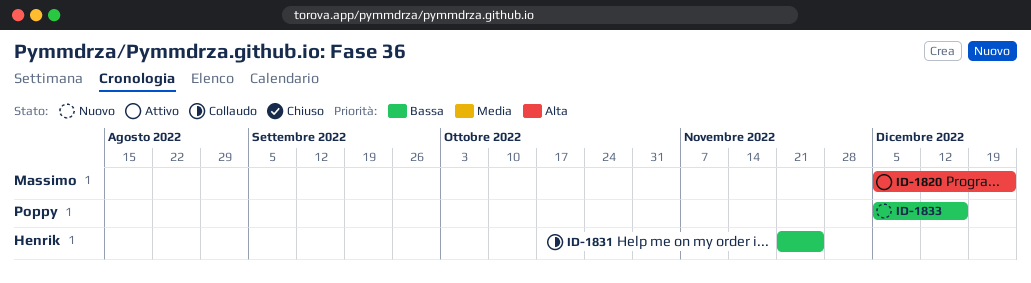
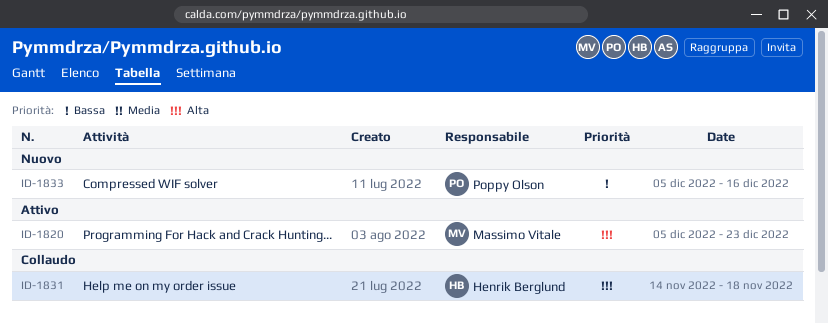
ID-1831, priority: Bassa -> Alta
ID-1831, start: Nov 21 -> Nov 14
ID-1831, due: Nov 25 -> Nov 18

